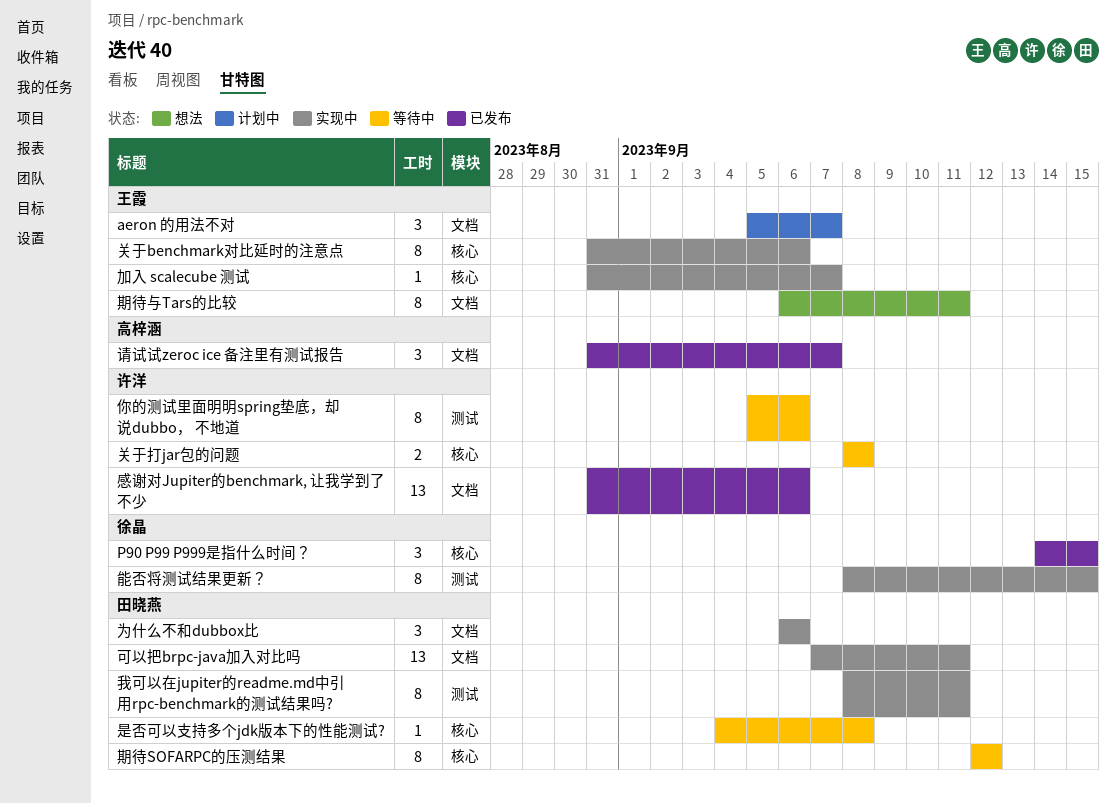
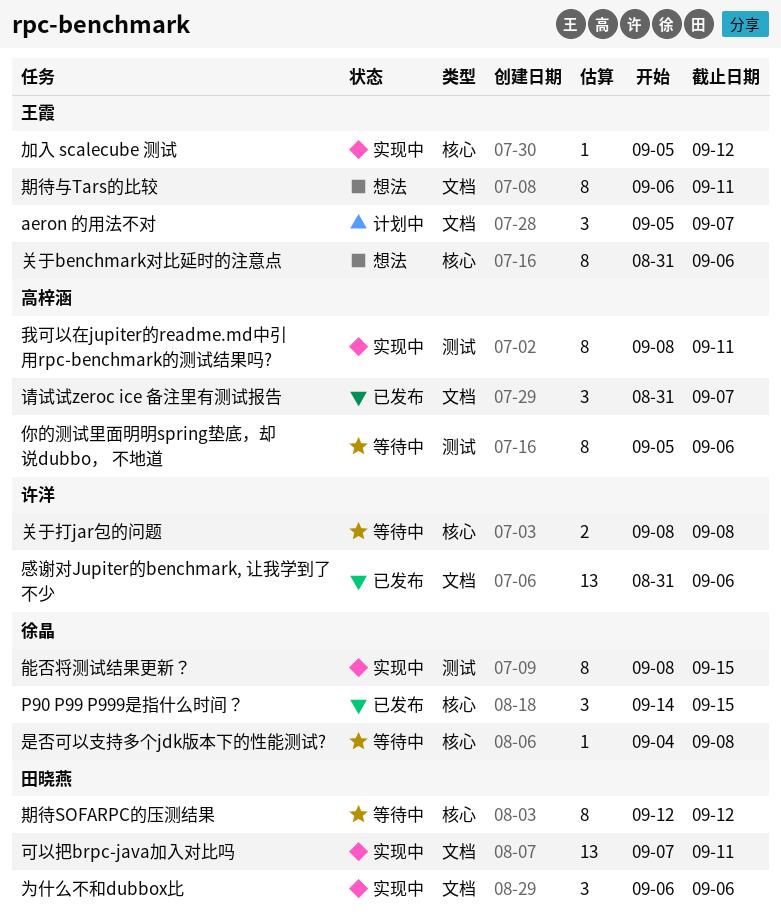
你的测试里面明明spring垫底，却说dubbo， 不地道, owner: 许洋 -> 高梓涵
关于benchmark对比延时的注意点, status: 实现中 -> 想法
加入 scalecube 测试, start: Aug 31 -> Sep 5
加入 scalecube 测试, due: Sep 7 -> Sep 12
我可以在jupiter的readme.md中引用rpc-benchmark的测试结果吗?, owner: 田晓燕 -> 高梓涵
是否可以支持多个jdk版本下的性能测试?, owner: 田晓燕 -> 徐晶

